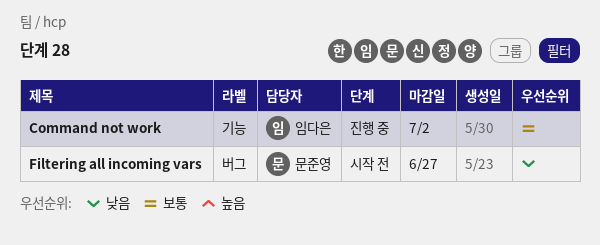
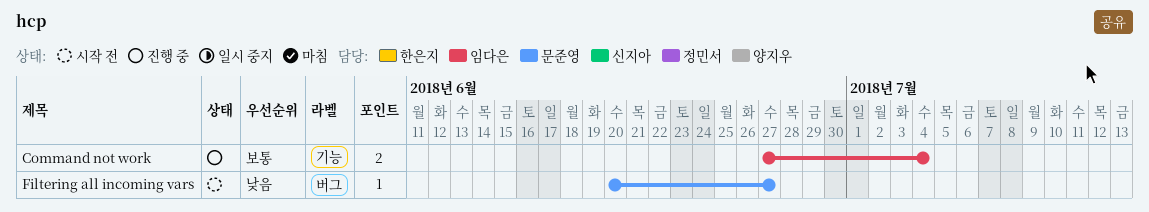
Command not work, due: Jul 2 -> Jul 4

